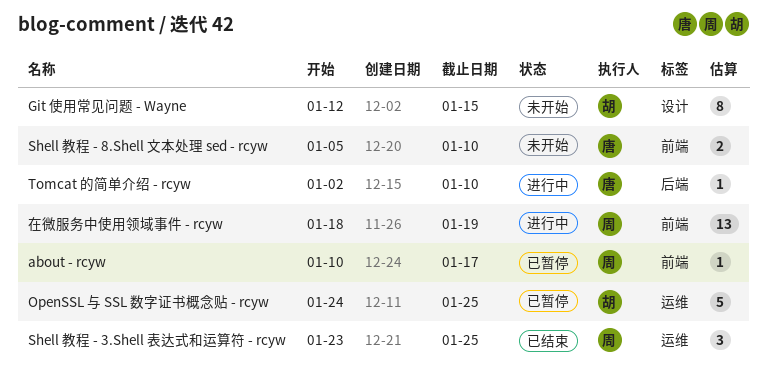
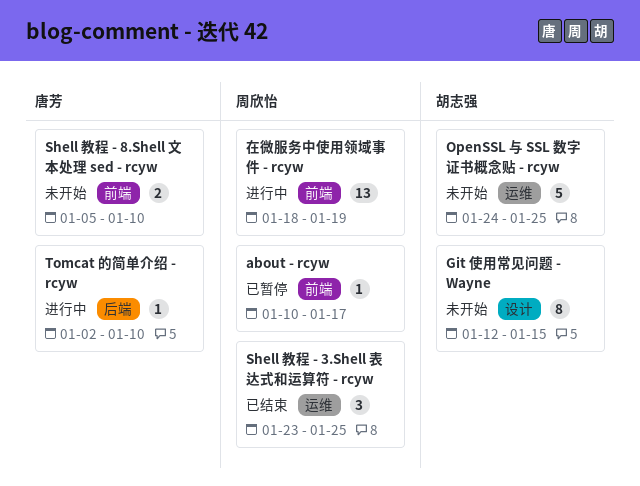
OpenSSL 与 SSL 数字证书概念贴 - rcyw, status: 已暂停 -> 未开始

